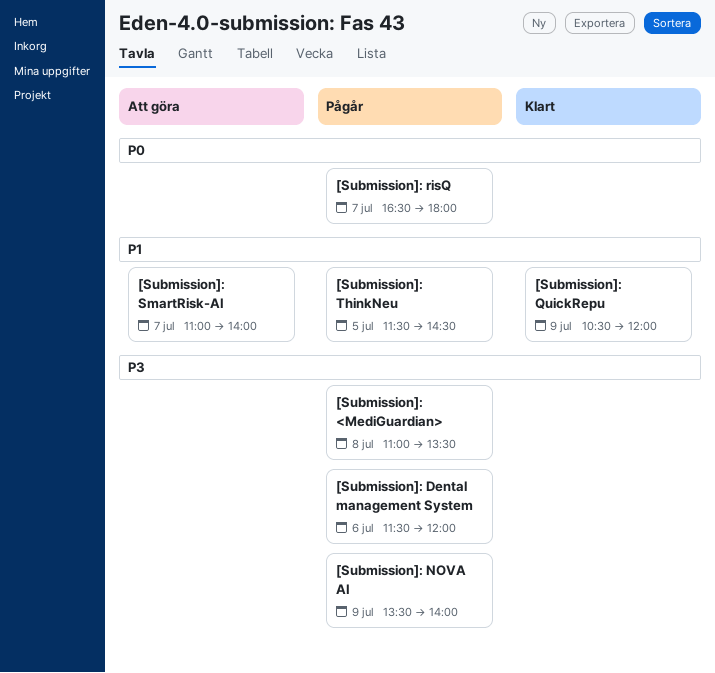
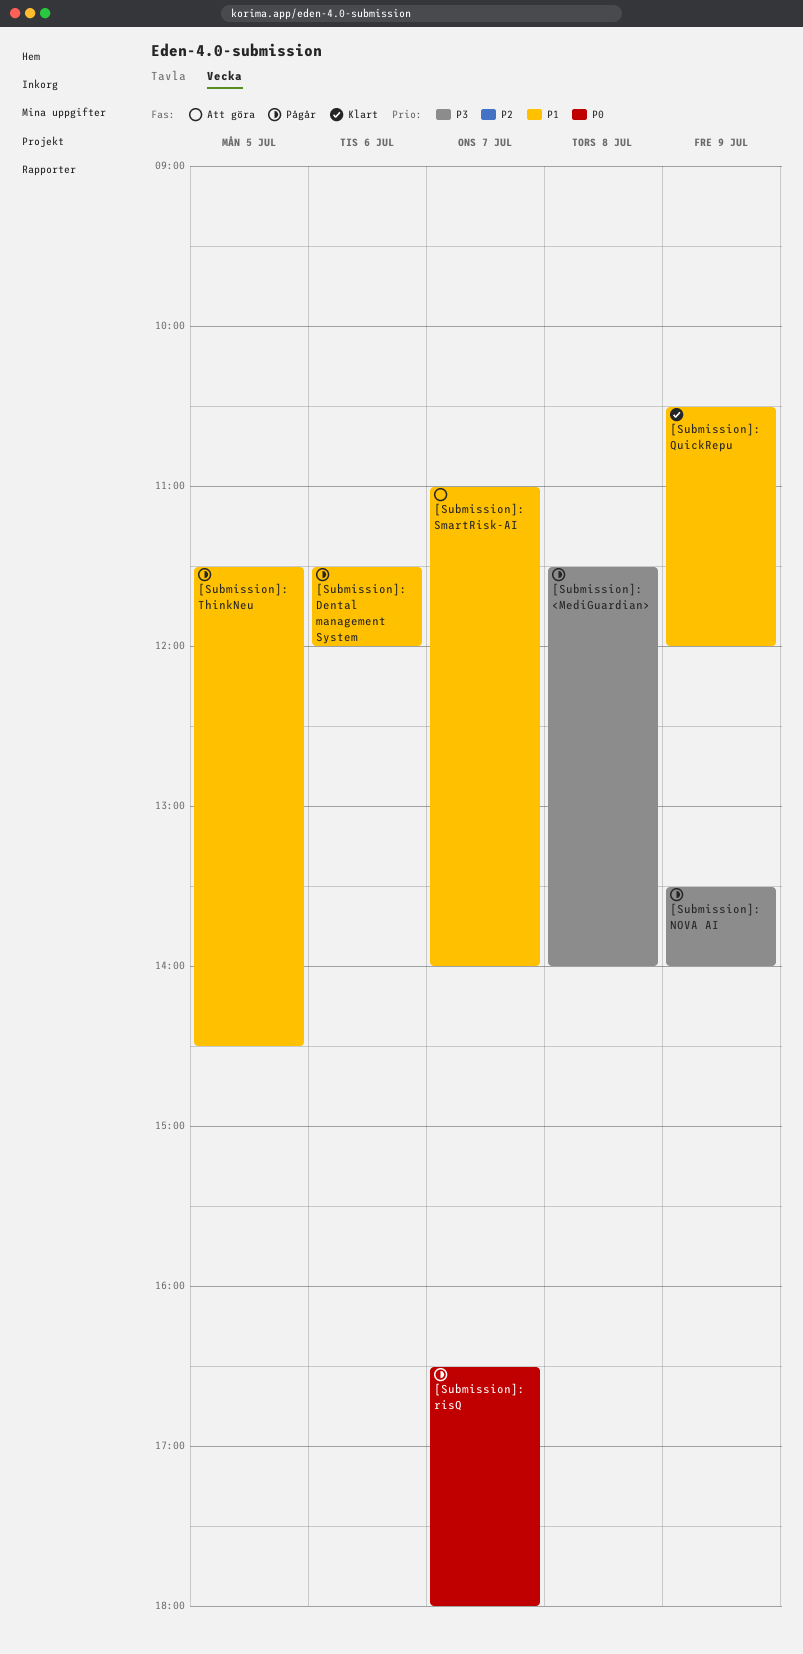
[Submission]: <MediGuardian>, begins: 11:00 -> 11:30
[Submission]: <MediGuardian>, ends: 13:30 -> 14:00
[Submission]: Dental management System, priority: P3 -> P1

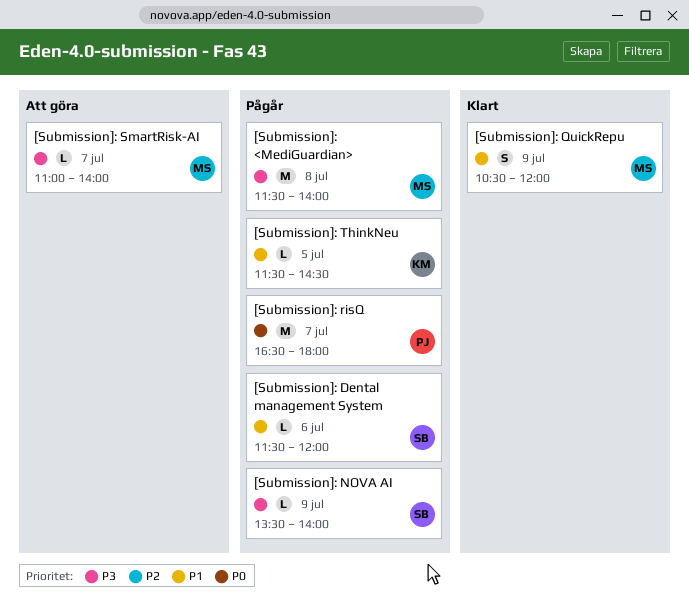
[Submission]: SmartRisk-AI, priority: P1 -> P3

